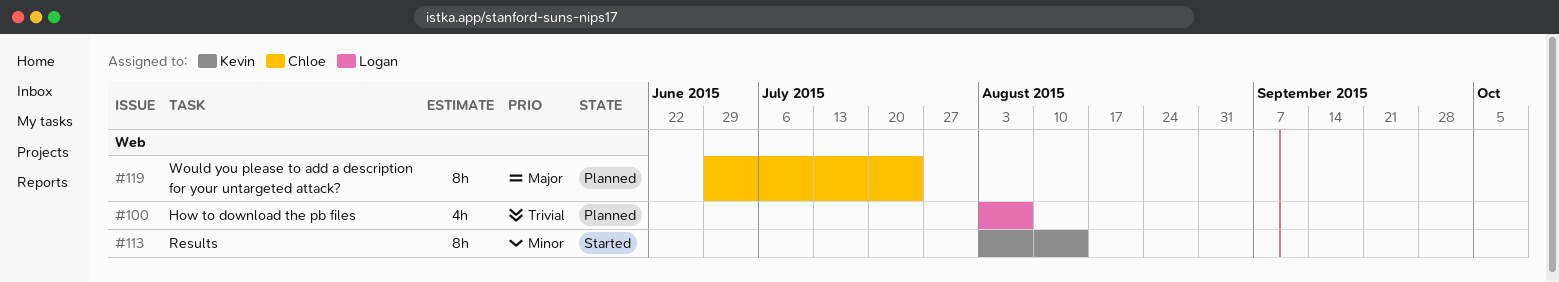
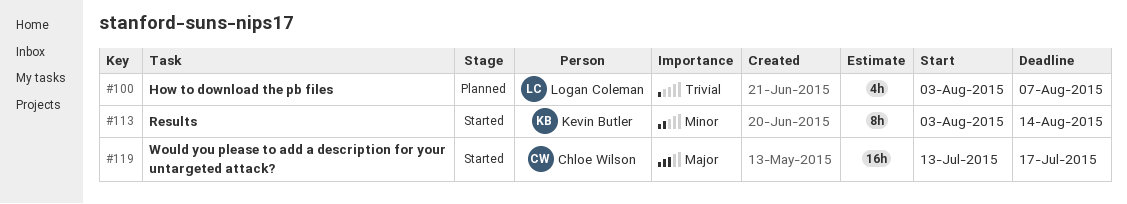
#119, status: Planned -> Started
#119, estimate: 8h -> 16h
#119, start: Jun 29 -> Jul 13
#119, due: Jul 24 -> Jul 17

